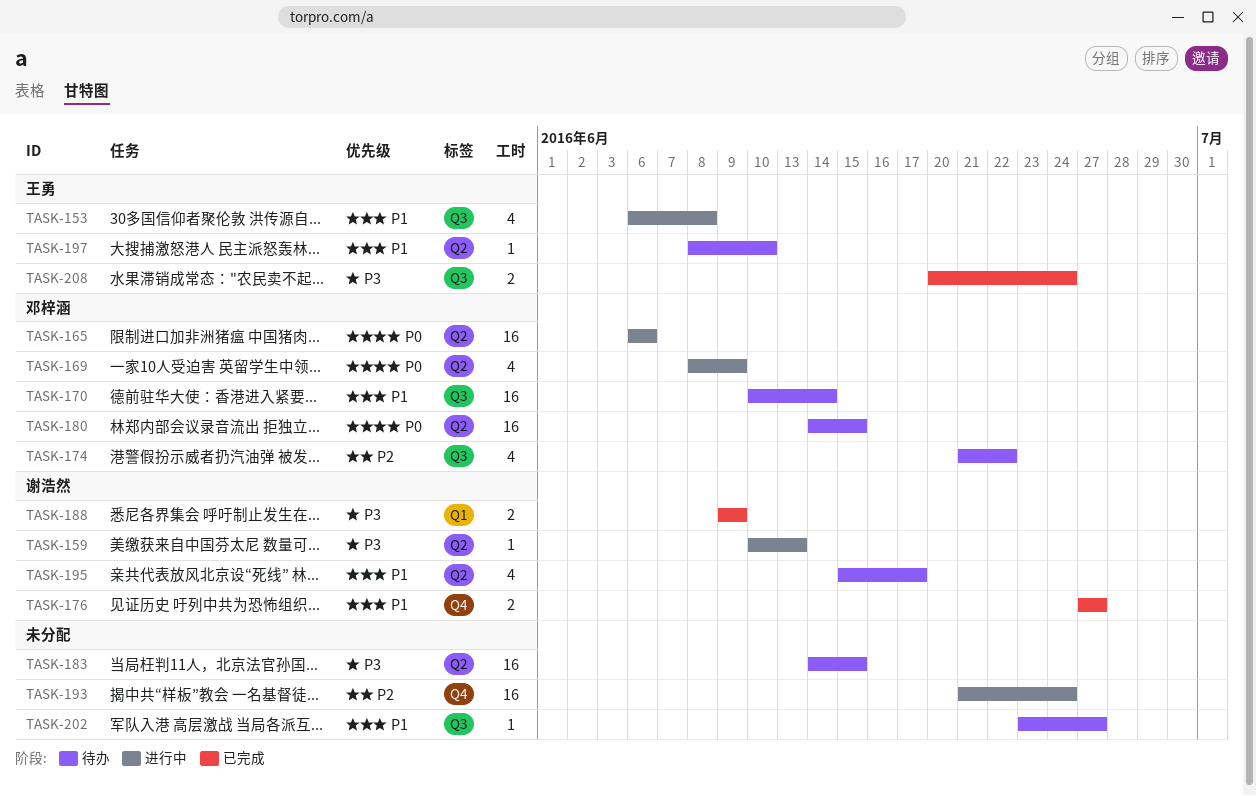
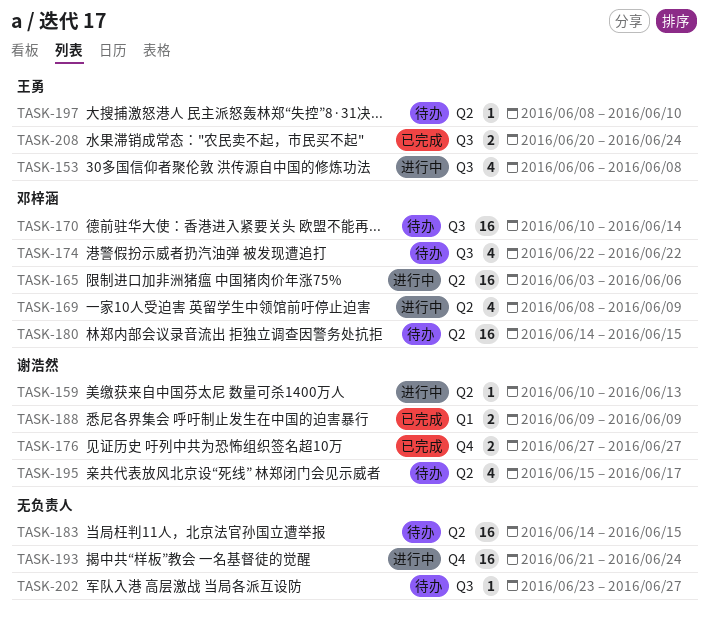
TASK-165, start: Jun 6 -> Jun 3
TASK-174, start: Jun 21 -> Jun 22

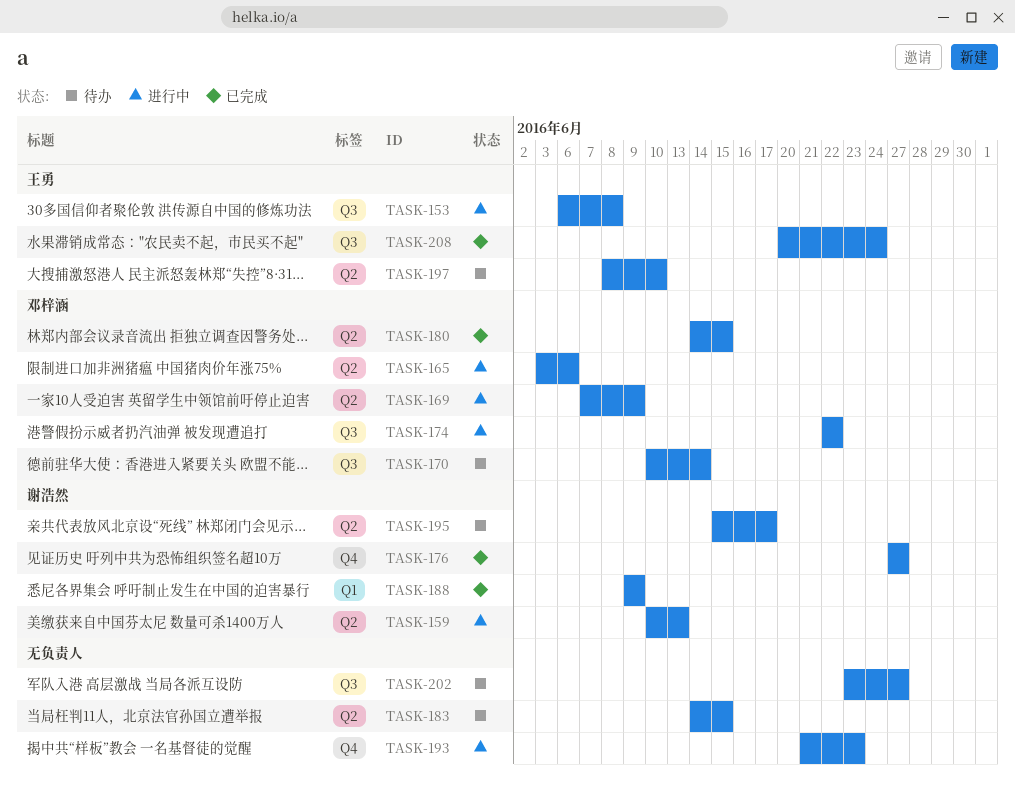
TASK-169, start: Jun 8 -> Jun 7
TASK-174, status: 待办 -> 进行中
TASK-180, status: 待办 -> 已完成
TASK-193, due: Jun 24 -> Jun 23

